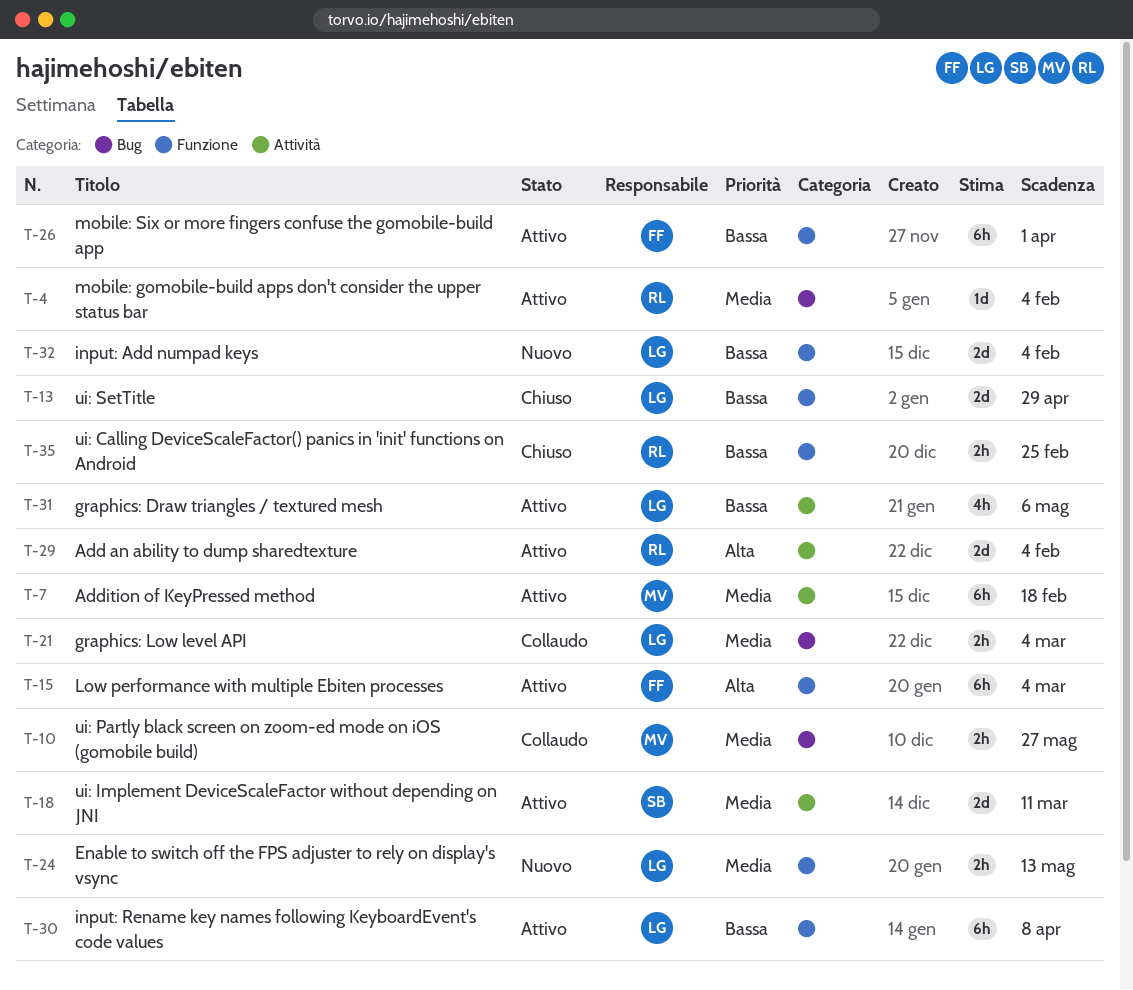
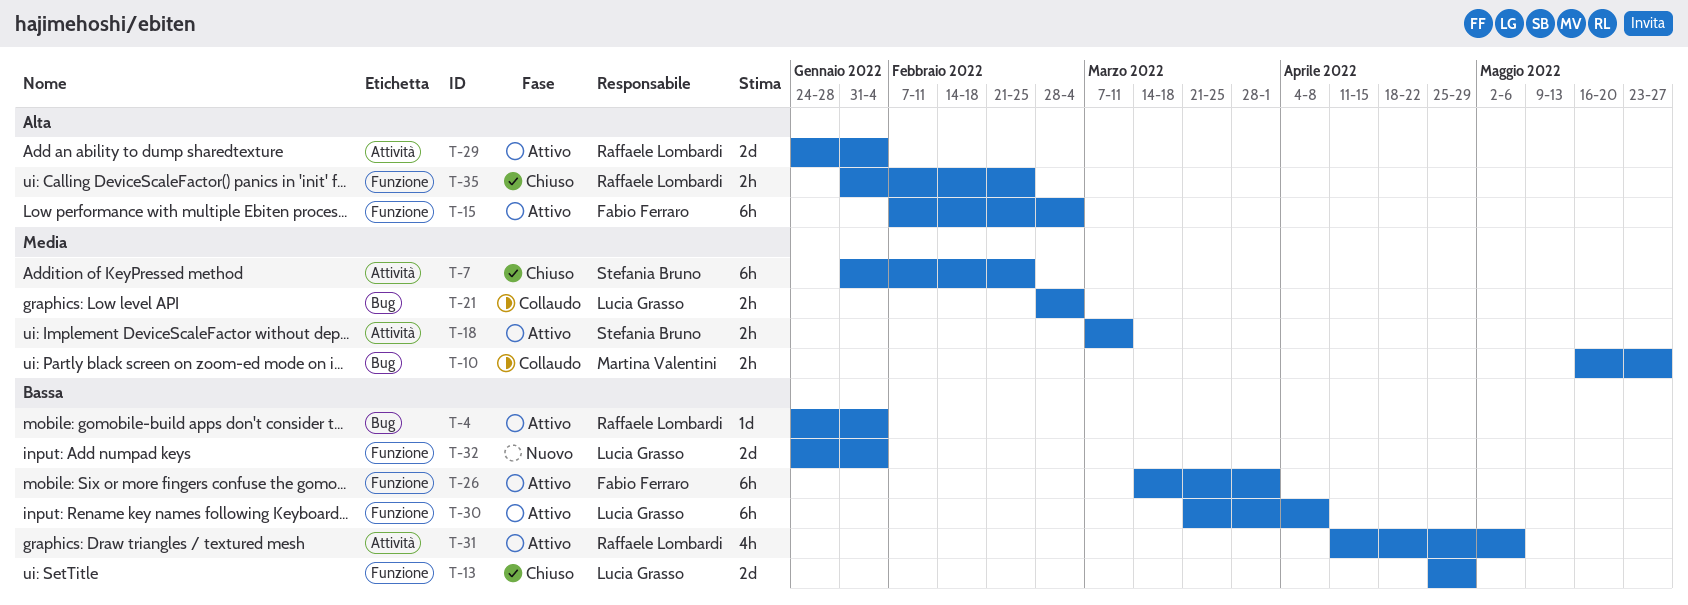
T-4, priority: Media -> Bassa
T-7, status: Attivo -> Chiuso
T-7, owner: Martina Valentini -> Stefania Bruno
T-7, due: Feb 18 -> Feb 25
T-18, estimate: 2d -> 2h
T-24: present -> none
T-31, owner: Lucia Grasso -> Raffaele Lombardi
T-35, priority: Bassa -> Alta

